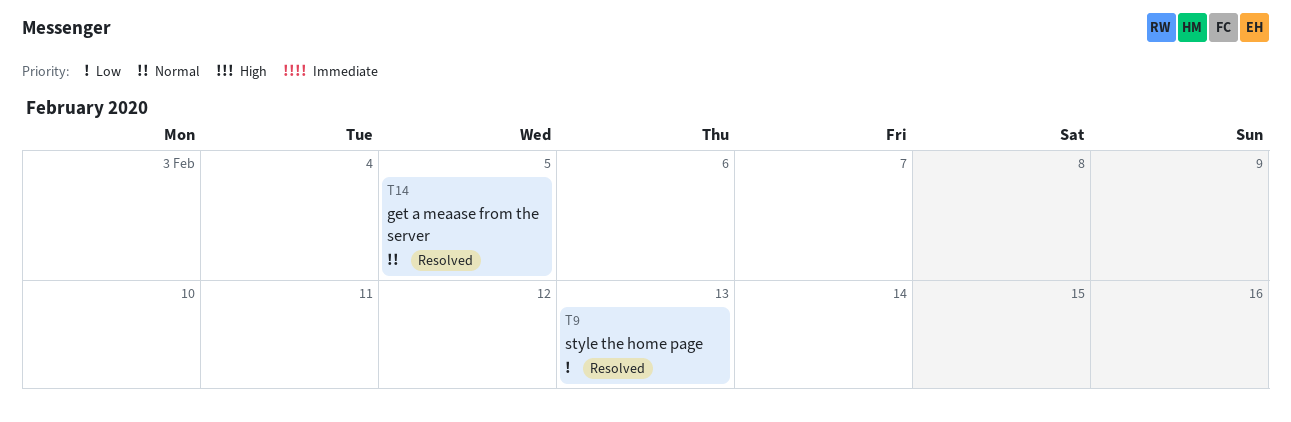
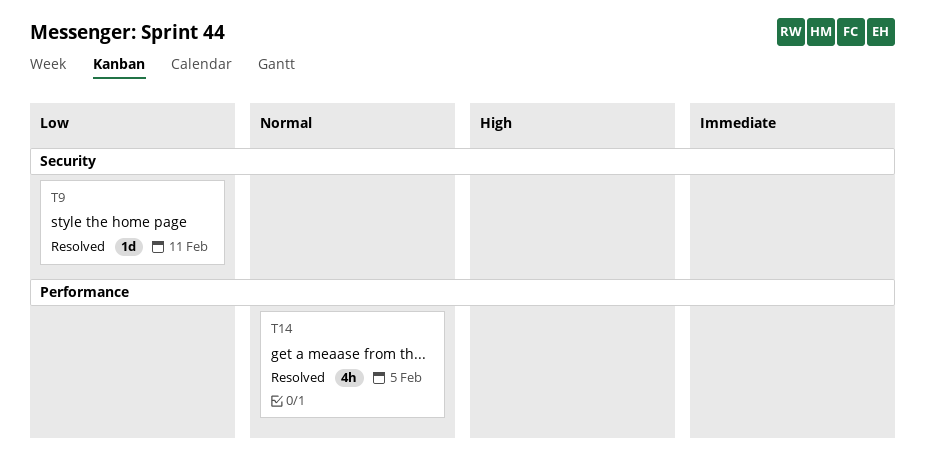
T9, due: Feb 13 -> Feb 11

